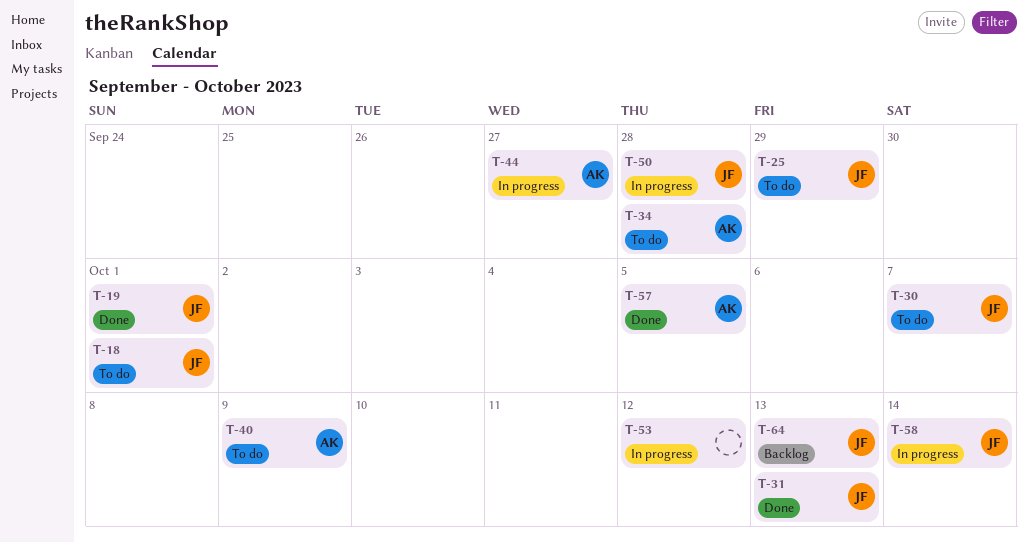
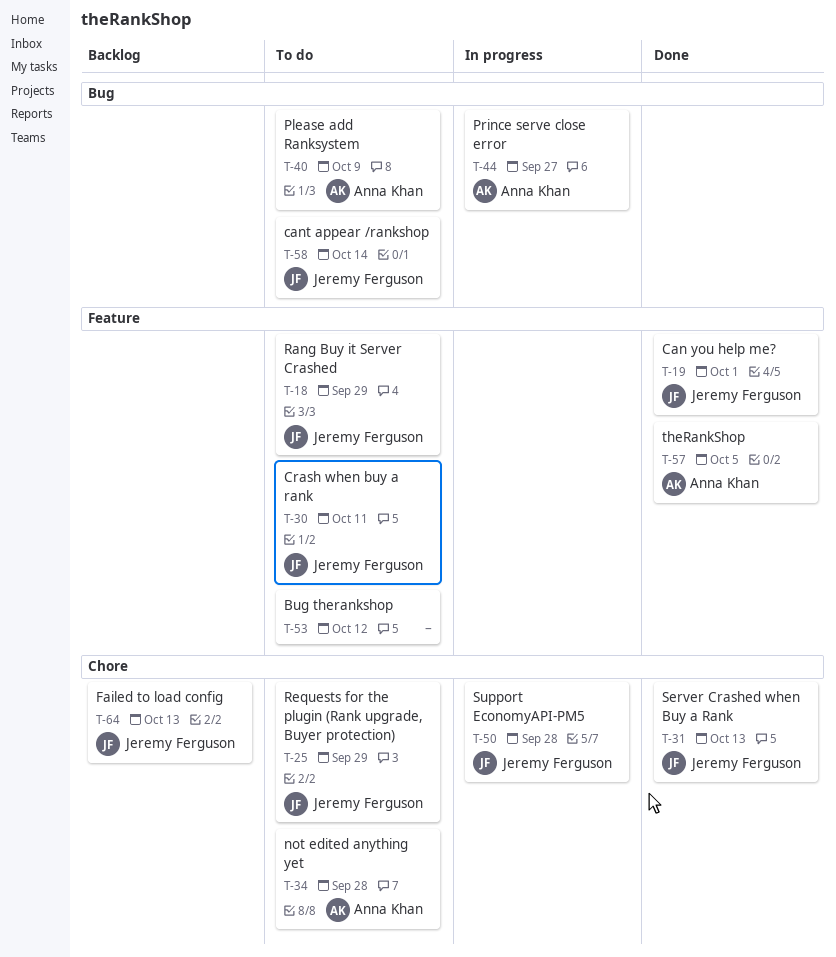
T-18, due: Oct 1 -> Sep 29
T-30, due: Oct 7 -> Oct 11
T-53, status: In progress -> To do
T-58, status: In progress -> To do

